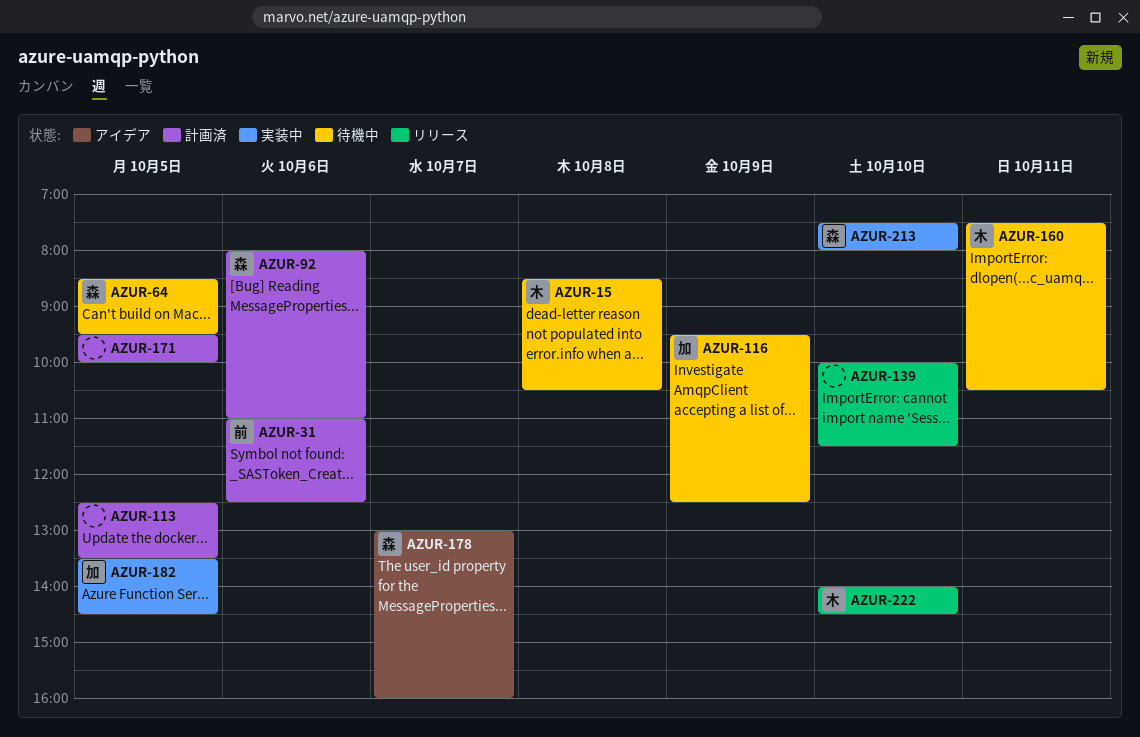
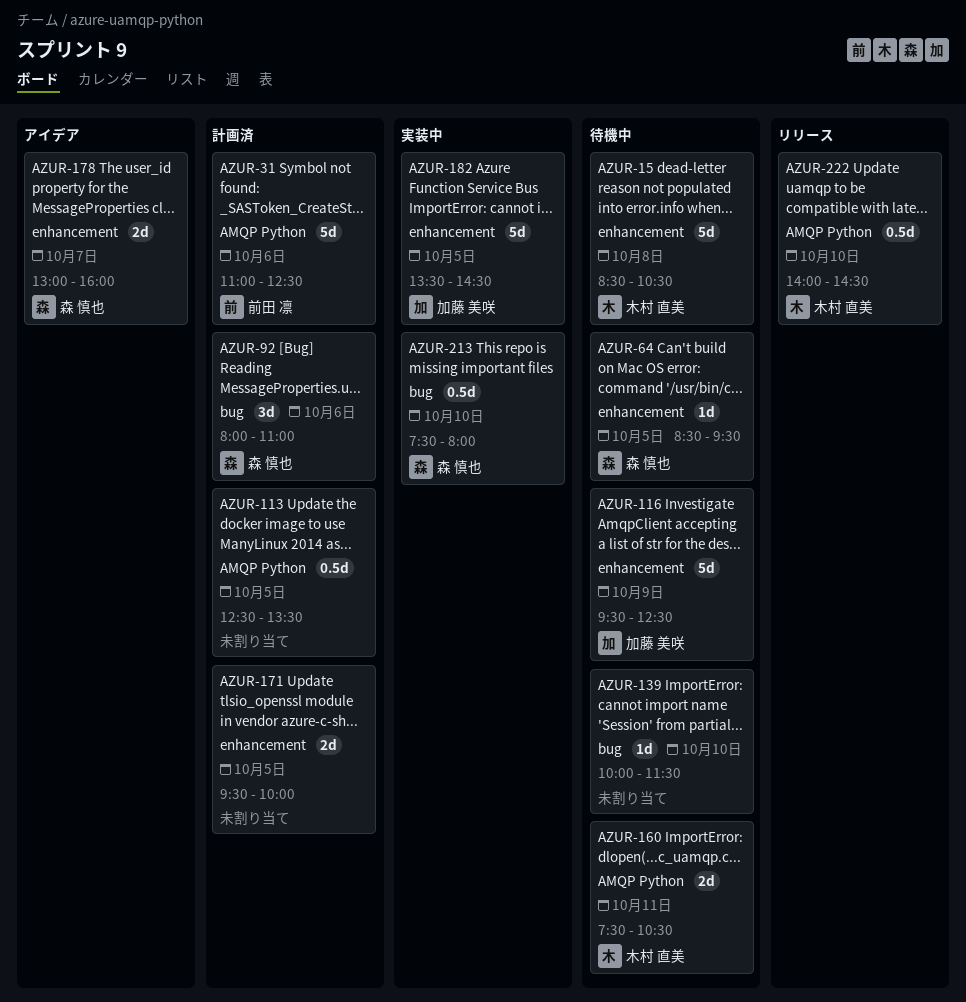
AZUR-139, status: リリース -> 待機中

